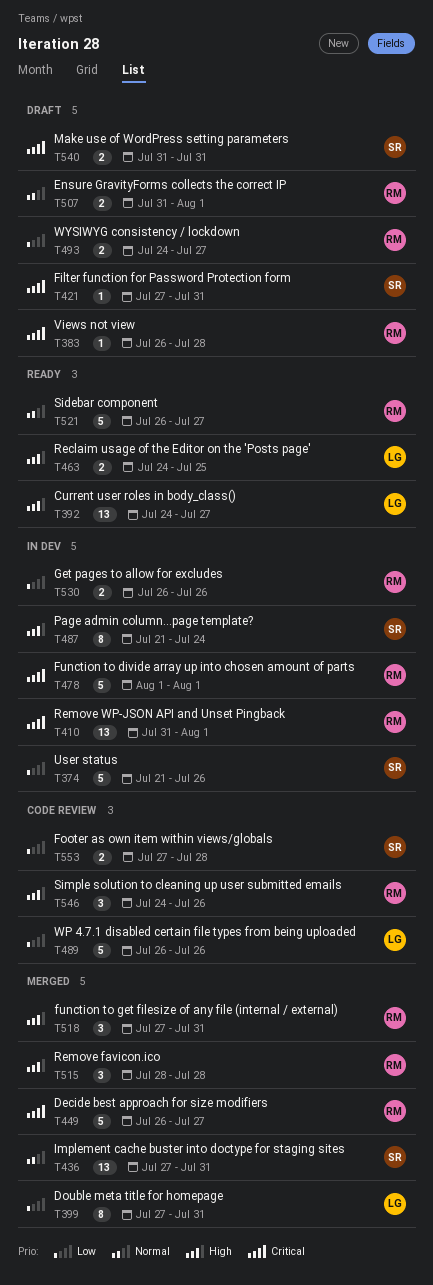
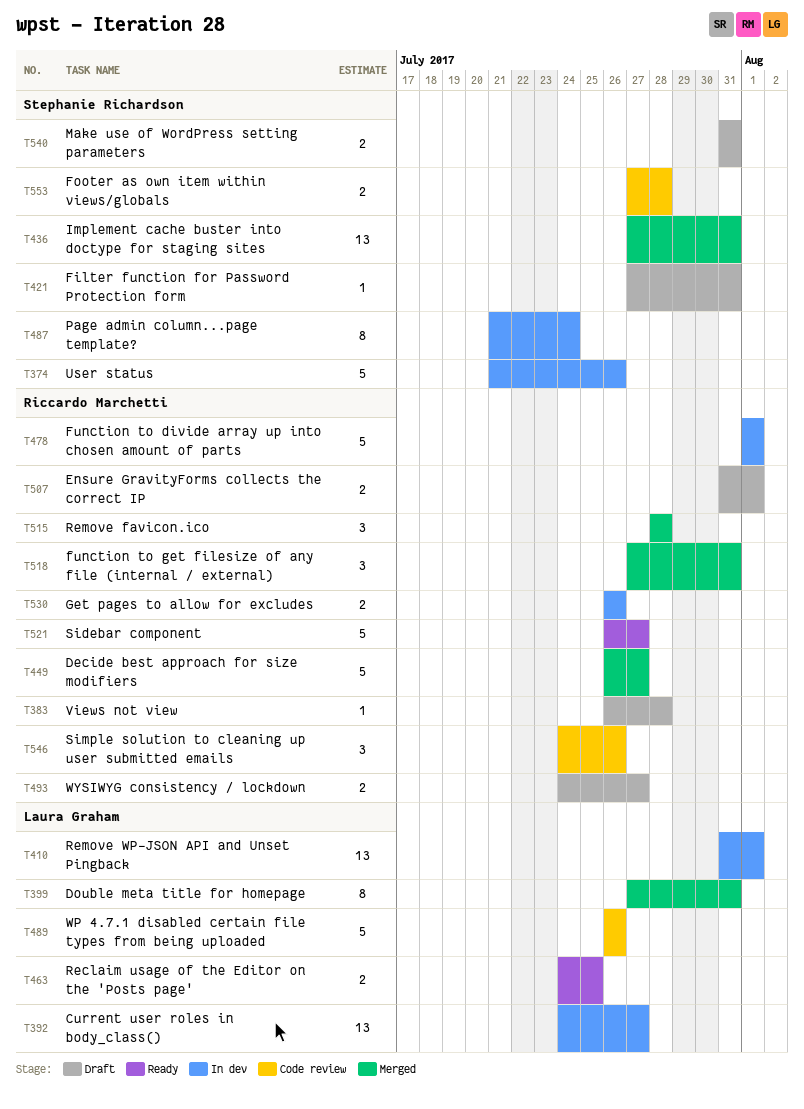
T392, status: Ready -> In dev
T410, owner: Riccardo Marchetti -> Laura Graham

